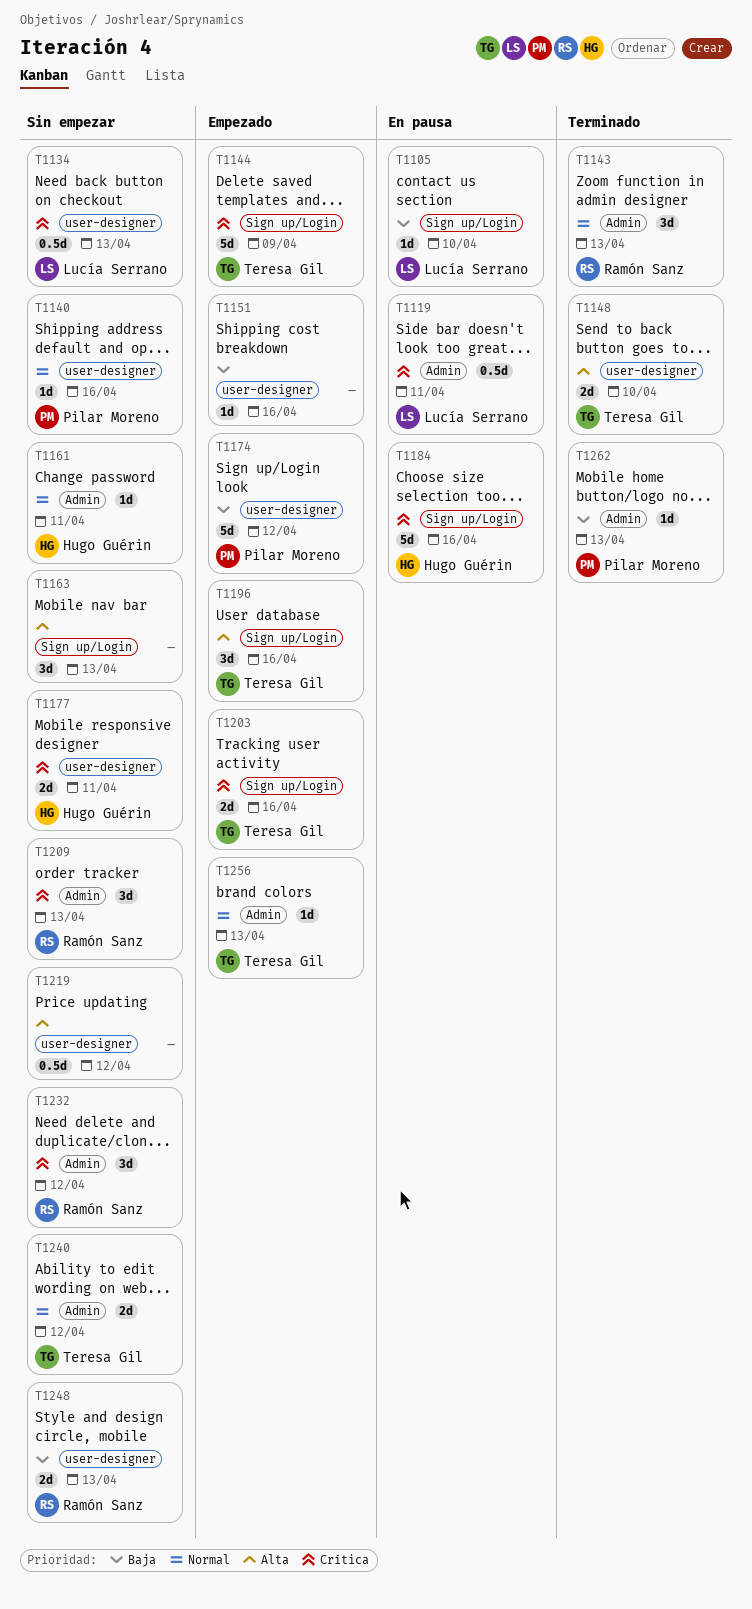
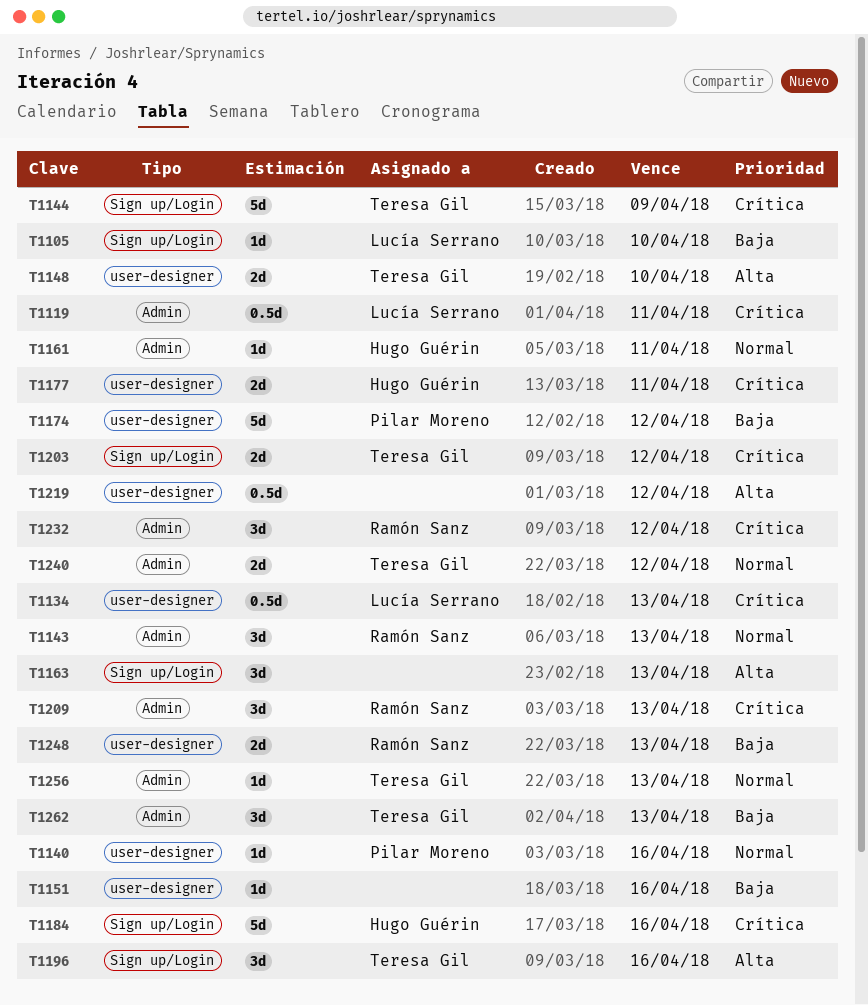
T1203, due: Apr 16 -> Apr 12
T1262, owner: Pilar Moreno -> Teresa Gil
T1262, estimate: 1d -> 3d

